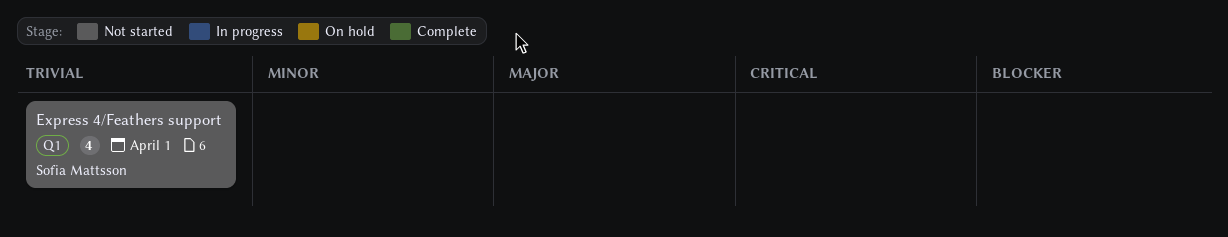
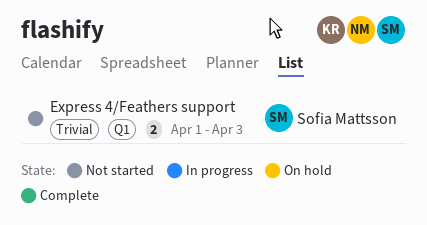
Express 4/Feathers support, estimate: 4 -> 2
Express 4/Feathers support, due: Apr 1 -> Apr 3

